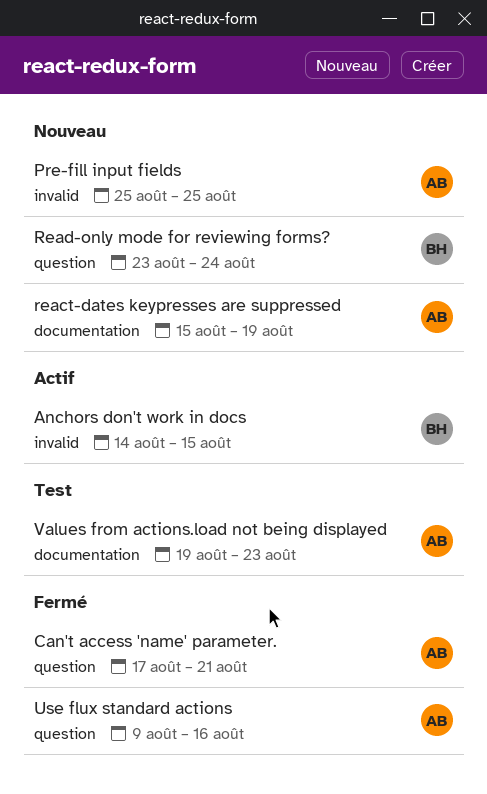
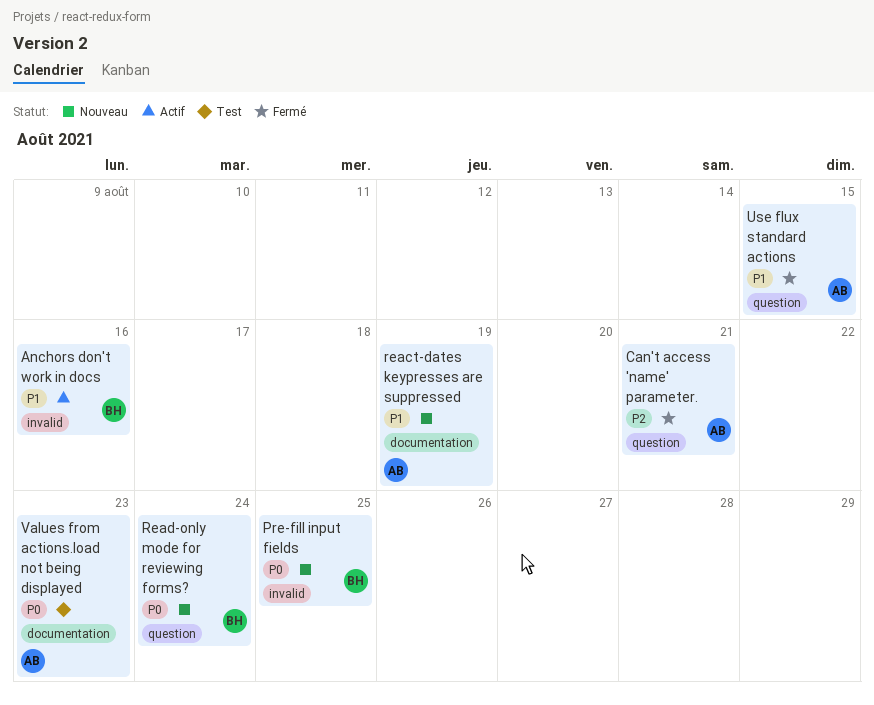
Anchors don't work in docs, due: Aug 15 -> Aug 16
Pre-fill input fields, owner: AB -> BH
Use flux standard actions, due: Aug 16 -> Aug 15

